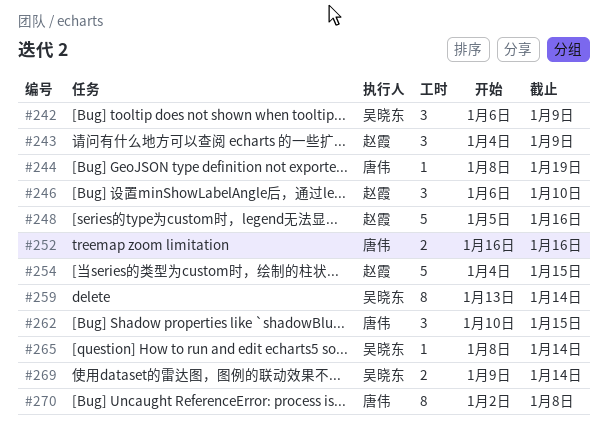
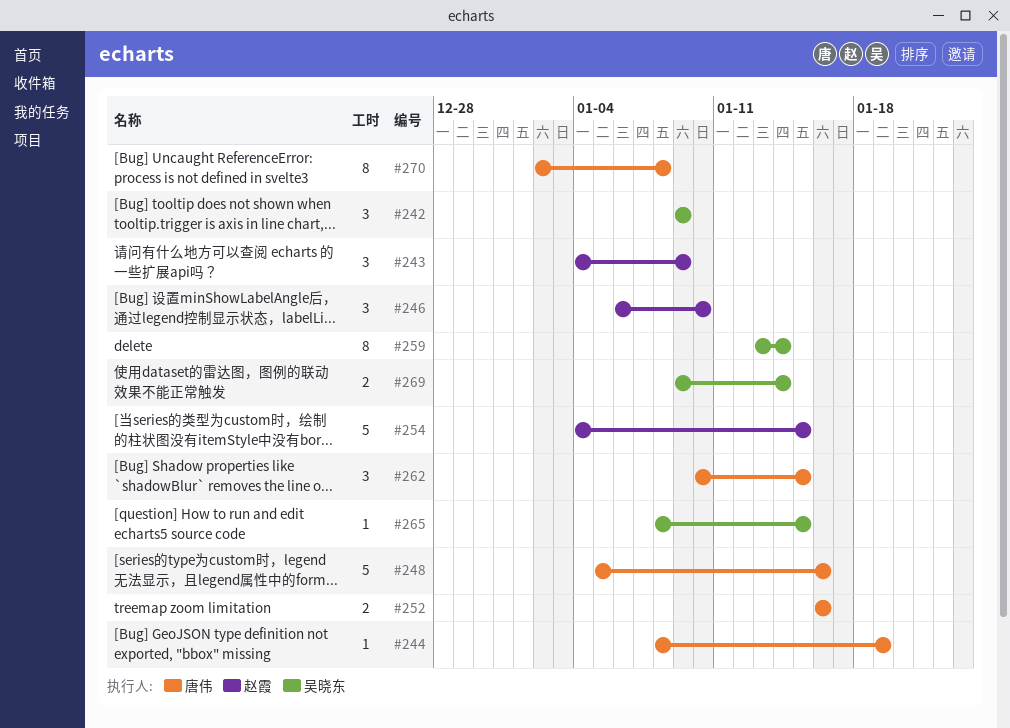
#242, start: Jan 6 -> Jan 9
#248, owner: 赵霞 -> 唐伟
#265, due: Jan 14 -> Jan 15

